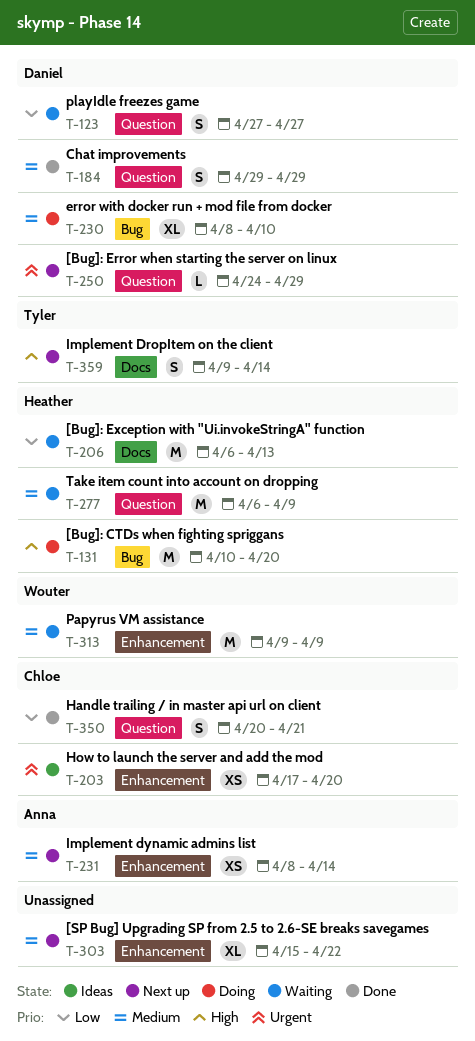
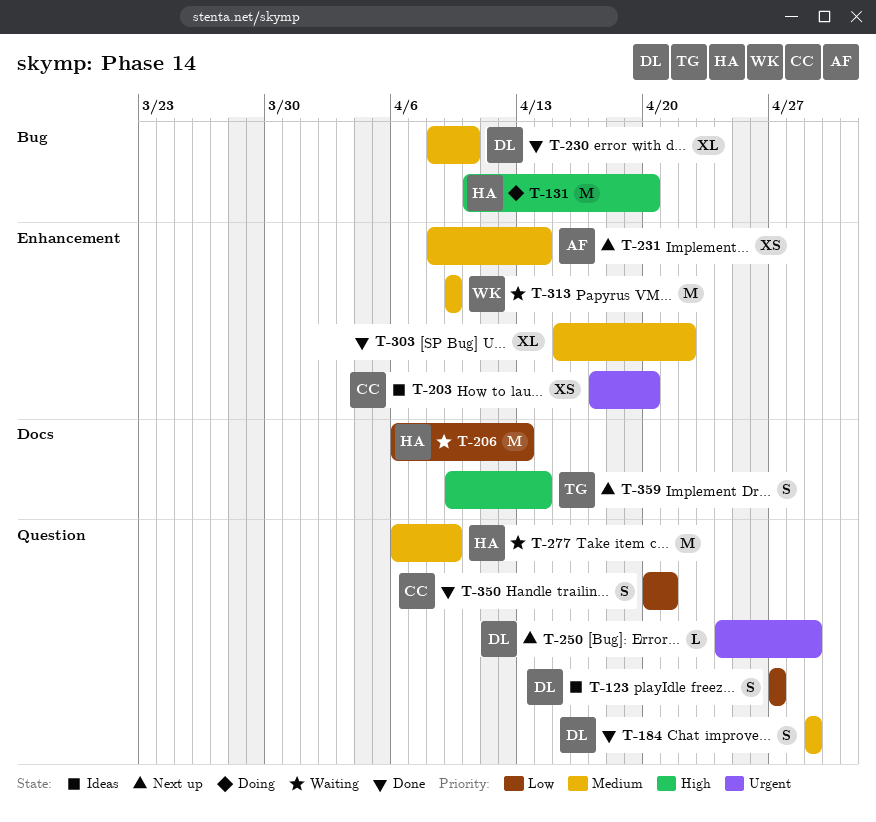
T-123, status: Waiting -> Ideas
T-230, status: Doing -> Done
T-303, status: Next up -> Done

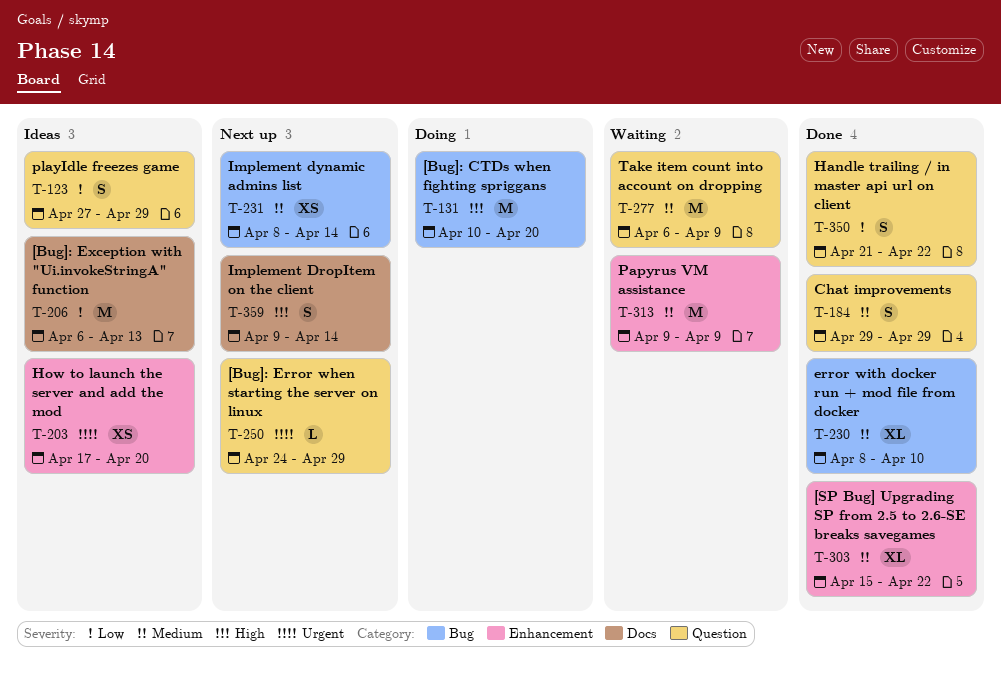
T-123, due: Apr 27 -> Apr 29
T-206, status: Waiting -> Ideas
T-231, label: Enhancement -> Bug
T-350, start: Apr 20 -> Apr 21
T-350, due: Apr 21 -> Apr 22

